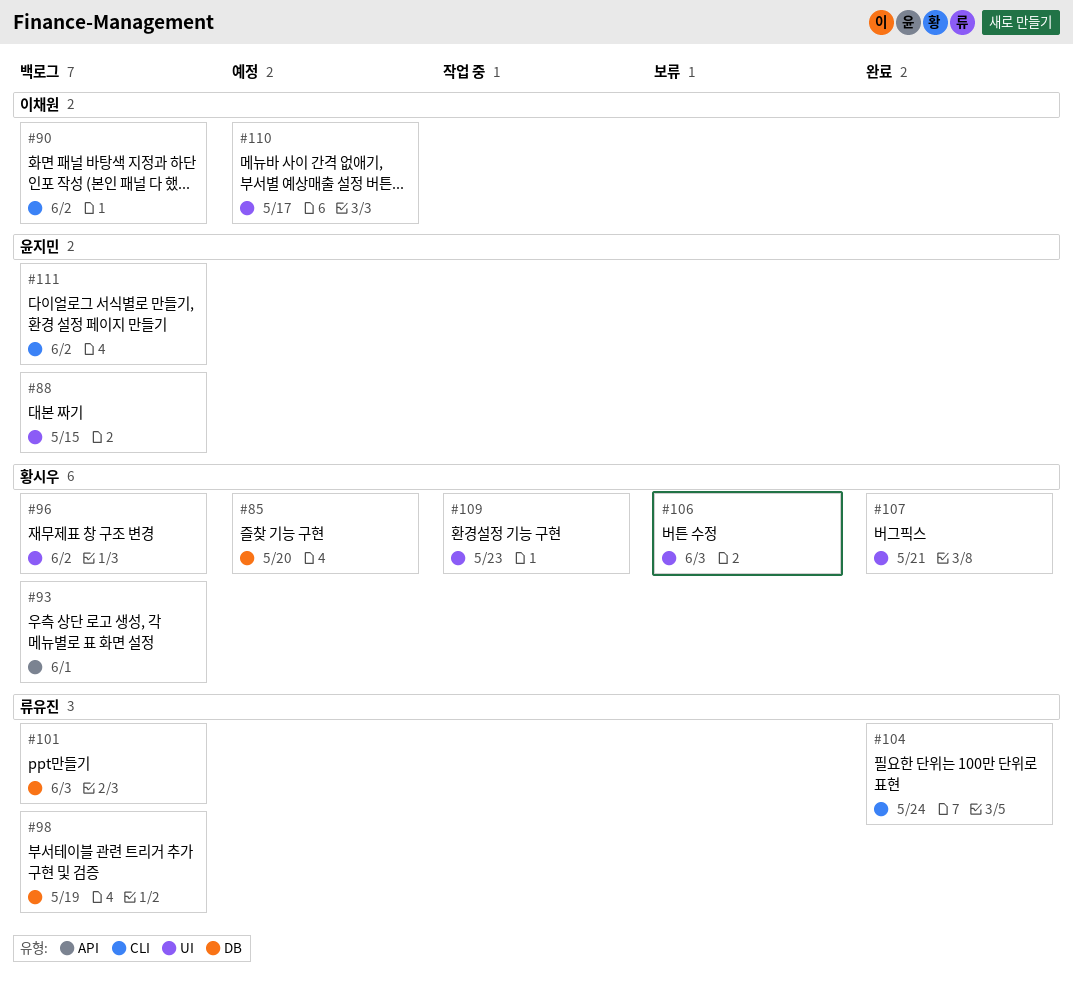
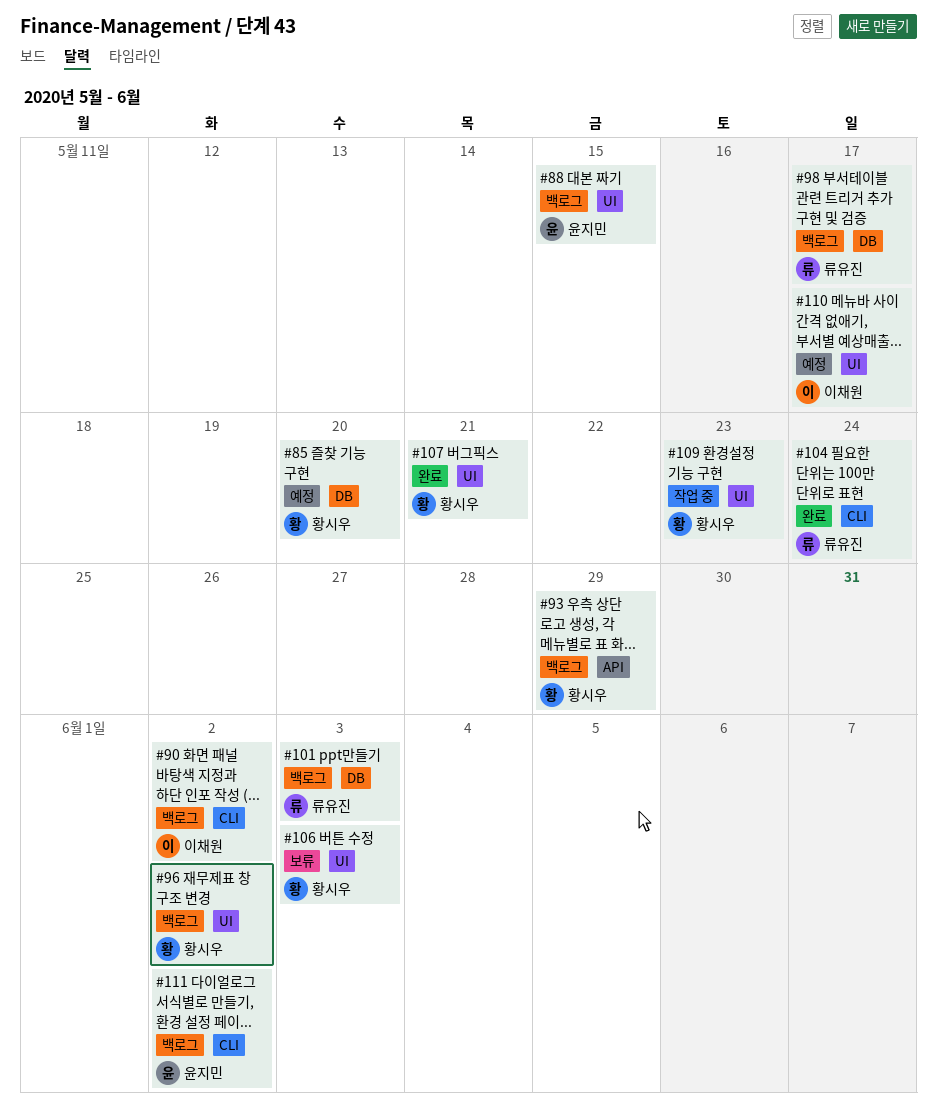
#93, due: Jun 1 -> May 29
#98, due: May 19 -> May 17

